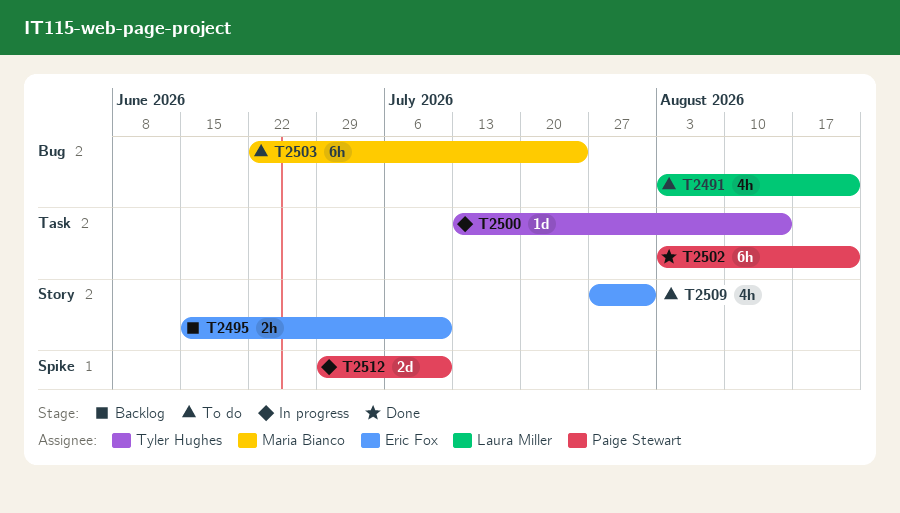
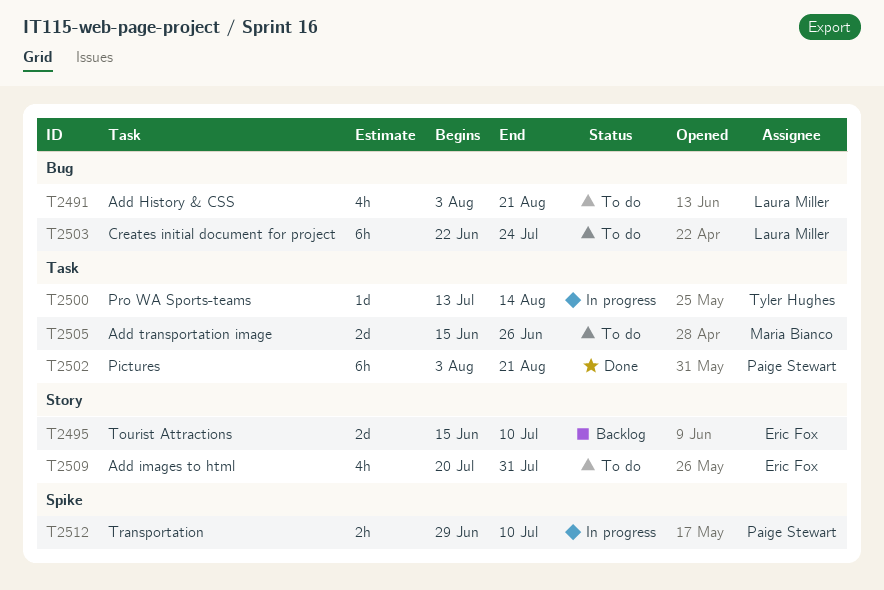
T2495, estimate: 2h -> 2d
T2503, owner: Maria Bianco -> Laura Miller
T2505: none -> present
T2509, start: Jul 27 -> Jul 20
T2512, estimate: 2d -> 2h

